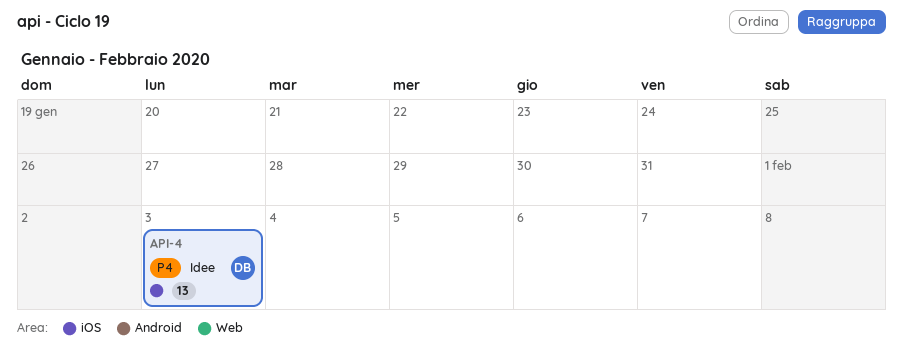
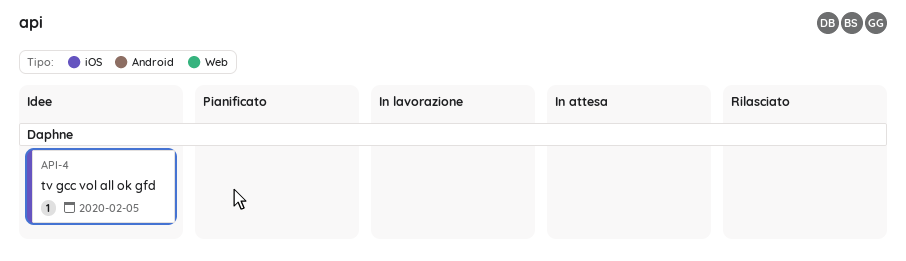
API-4, estimate: 13 -> 1
API-4, due: Feb 3 -> Feb 5

